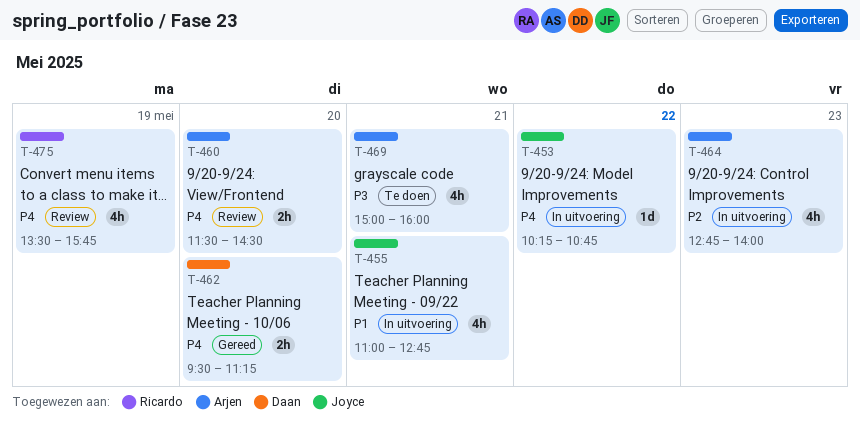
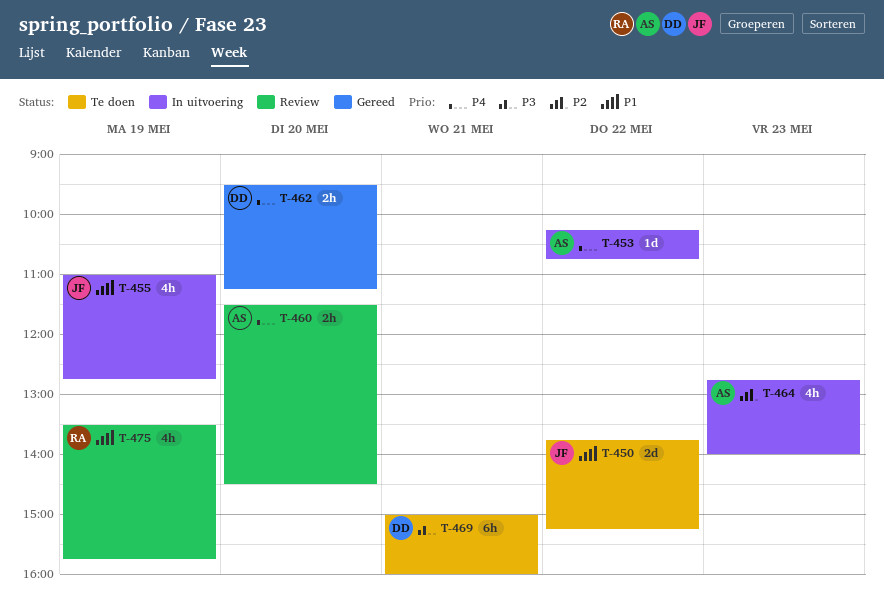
T-450: none -> present
T-453, owner: Joyce -> Arjen
T-455, day: May 21 -> May 19
T-469, owner: Arjen -> Daan
T-469, estimate: 4h -> 6h
T-475, priority: P4 -> P1

